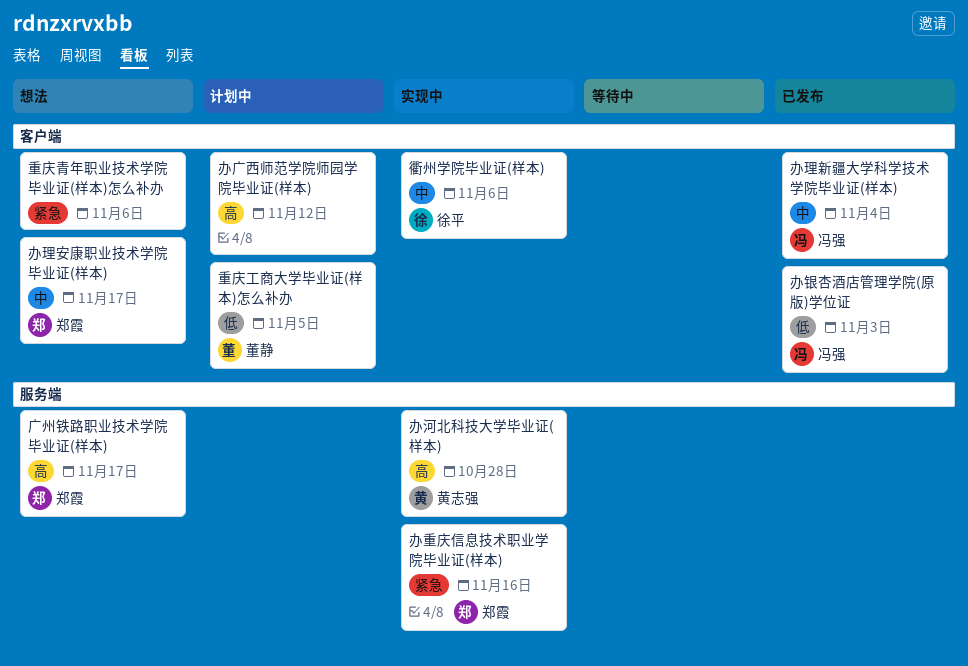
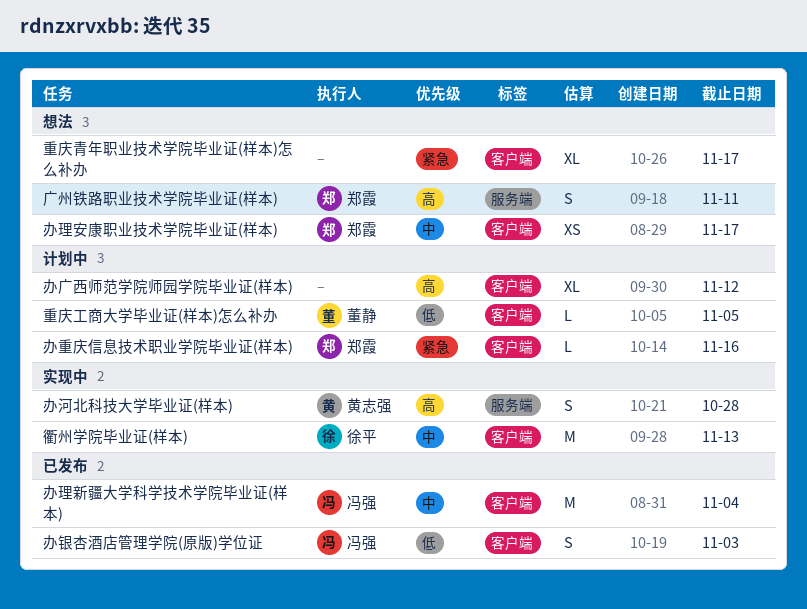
办重庆信息技术职业学院毕业证(样本), status: 实现中 -> 计划中
办重庆信息技术职业学院毕业证(样本), label: 服务端 -> 客户端
广州铁路职业技术学院毕业证(样本), due: Nov 17 -> Nov 11
衢州学院毕业证(样本), due: Nov 6 -> Nov 13
重庆青年职业技术学院毕业证(样本)怎么补办, due: Nov 6 -> Nov 17

